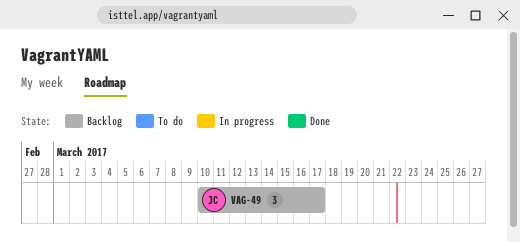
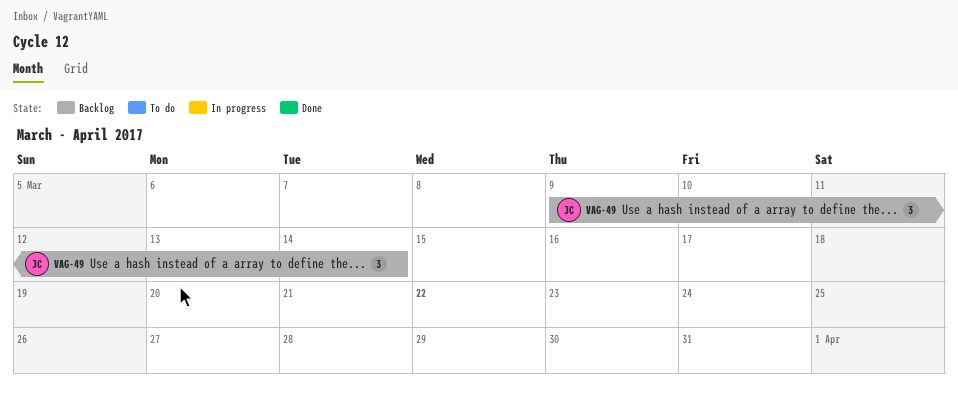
VAG-49, start: Mar 10 -> Mar 9
VAG-49, due: Mar 17 -> Mar 14

